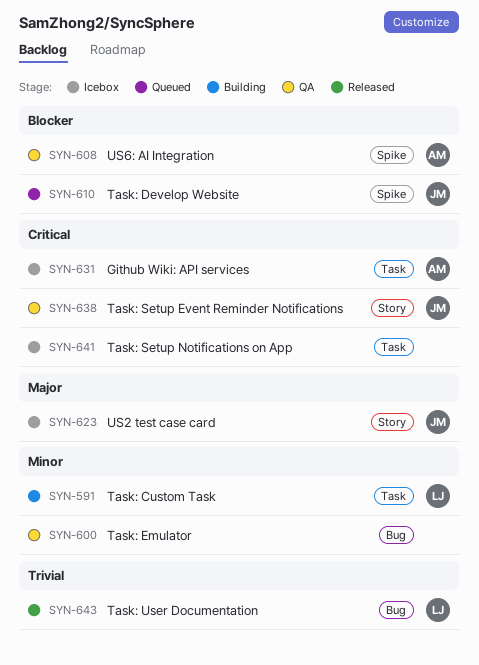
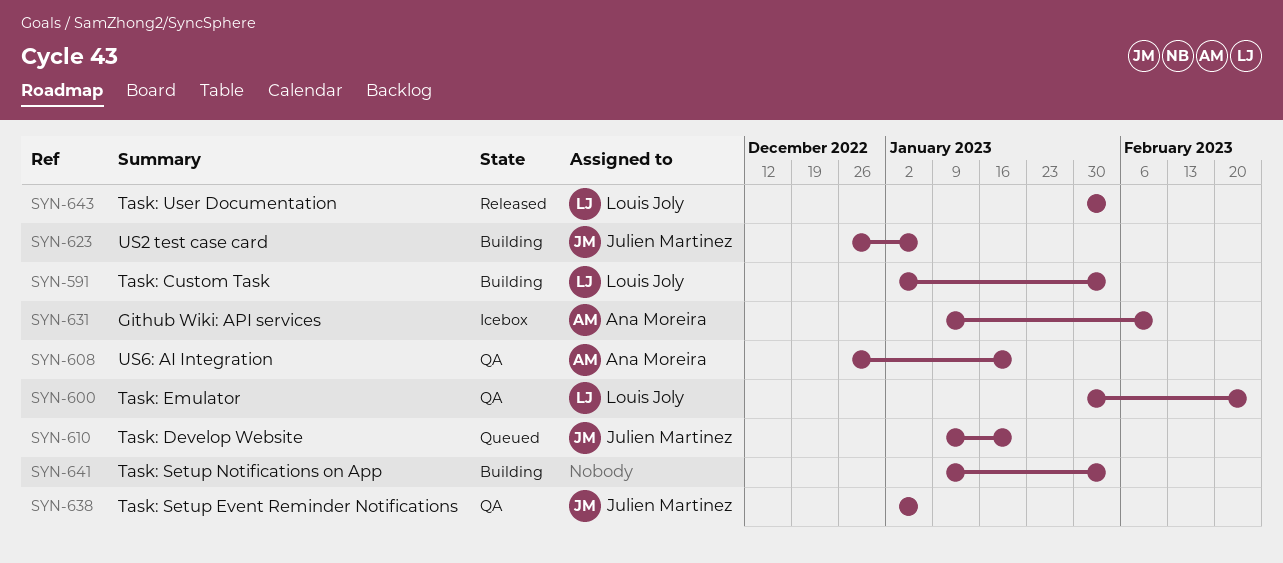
SYN-600, owner: none -> Louis Joly
SYN-623, status: Icebox -> Building
SYN-641, status: Icebox -> Building

